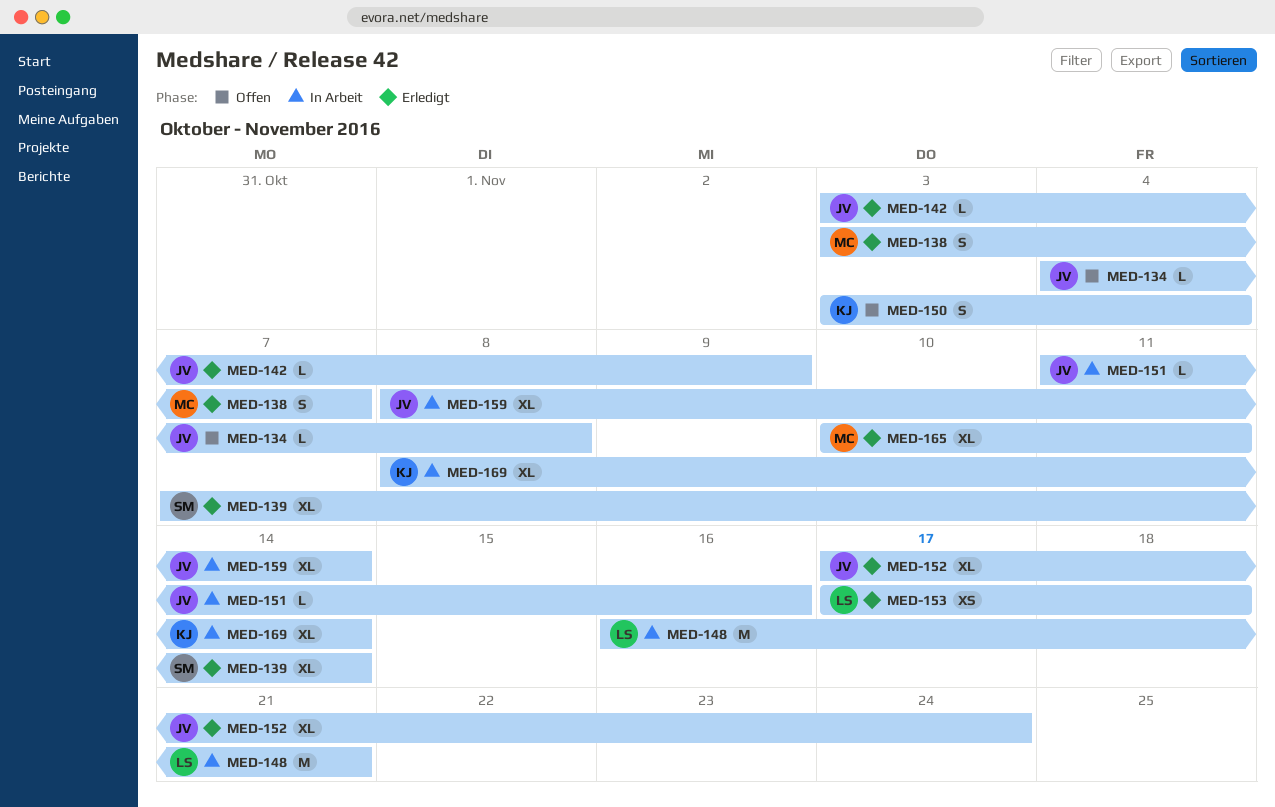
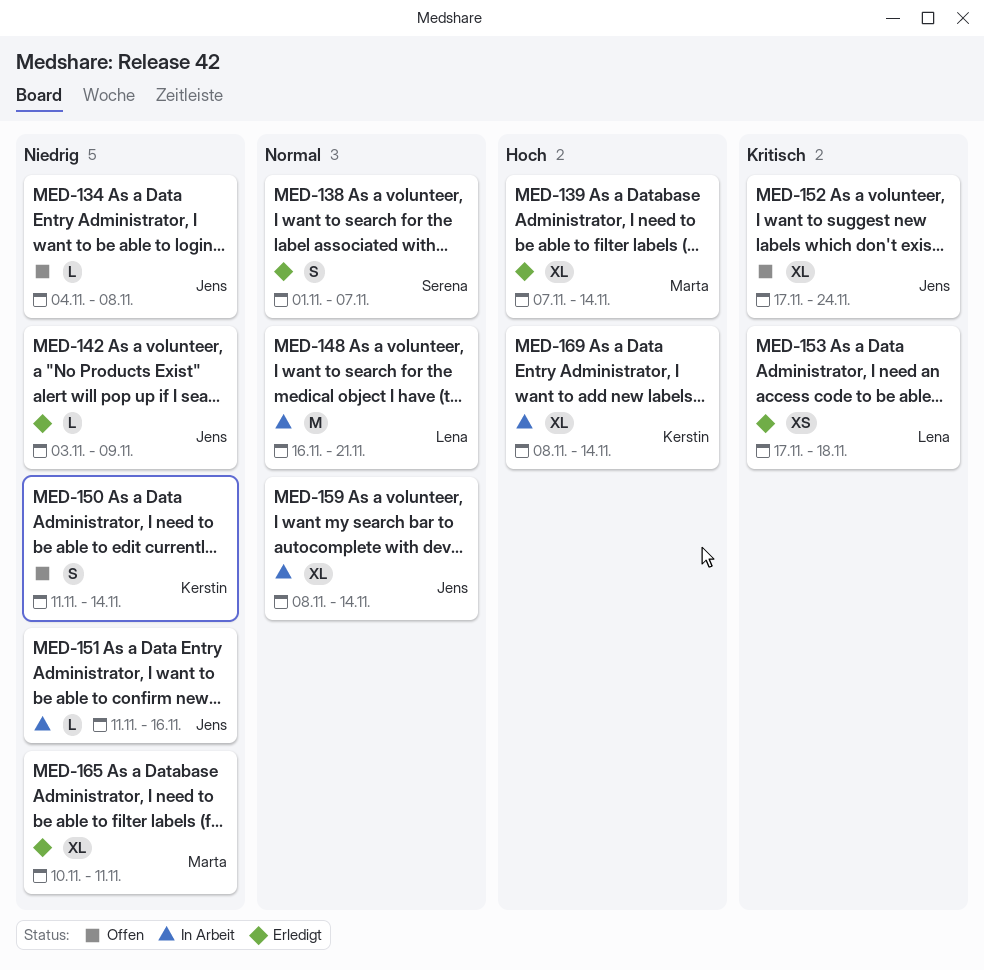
MED-138, owner: Marta -> Serena
MED-138, start: Nov 3 -> Nov 1
MED-139, owner: Serena -> Marta
MED-150, start: Nov 3 -> Nov 11
MED-150, due: Nov 4 -> Nov 14
MED-152, status: Erledigt -> Offen

